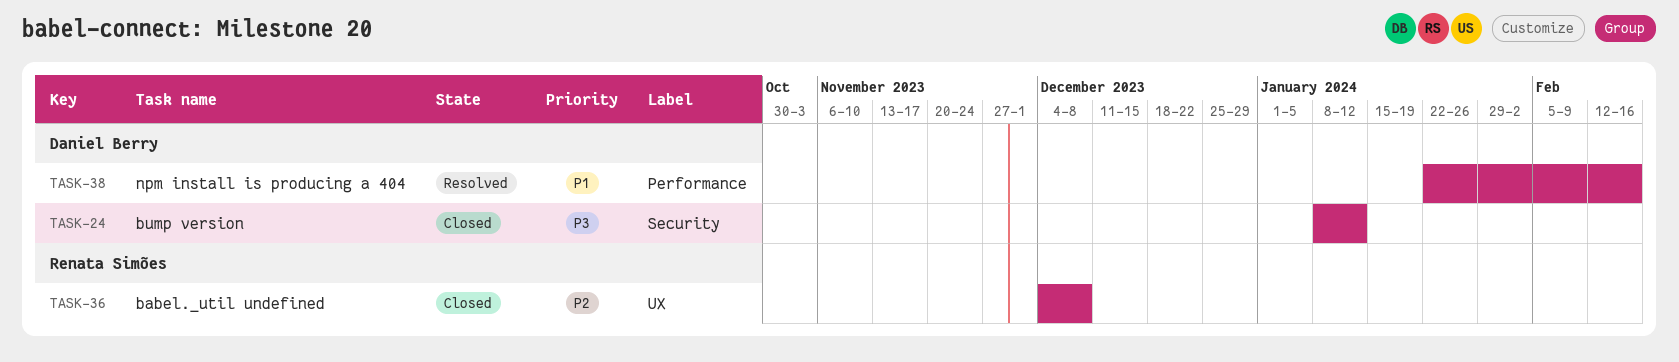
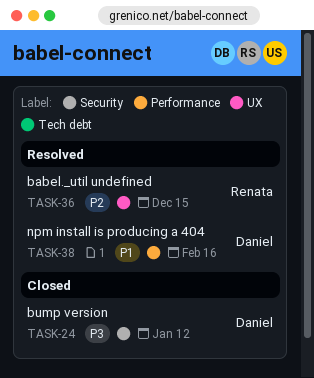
TASK-36, status: Closed -> Resolved
TASK-36, due: Dec 8 -> Dec 15

